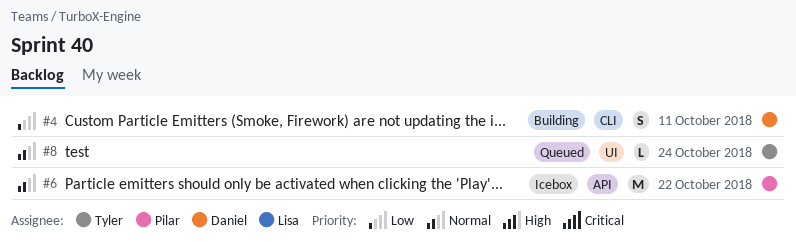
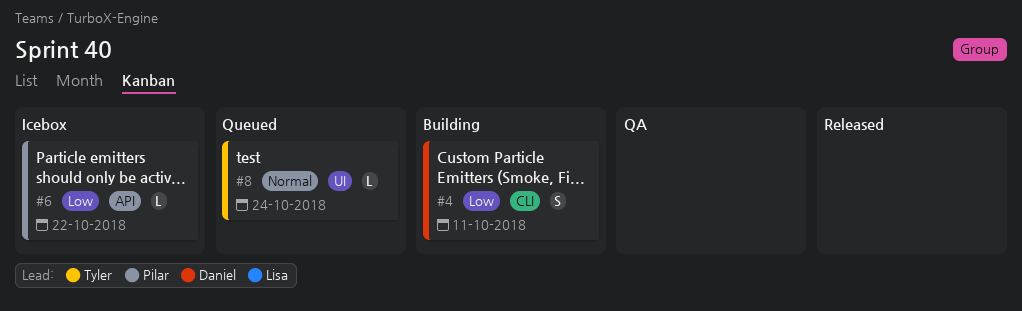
#6, priority: Normal -> Low
#6, estimate: M -> L

